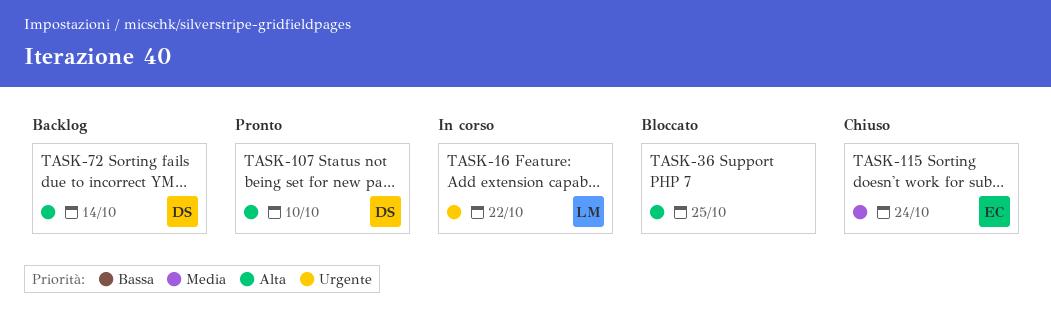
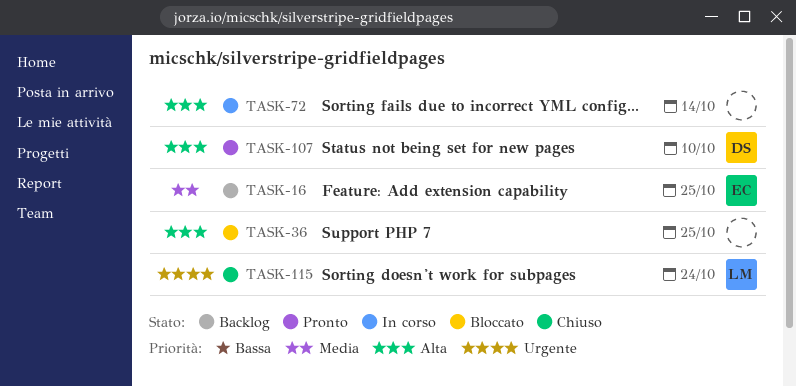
TASK-16, status: In corso -> Backlog
TASK-16, owner: LM -> EC
TASK-16, priority: Urgente -> Media
TASK-16, due: Oct 22 -> Oct 25
TASK-72, status: Backlog -> In corso
TASK-72, owner: DS -> none
TASK-115, owner: EC -> LM
TASK-115, priority: Media -> Urgente

